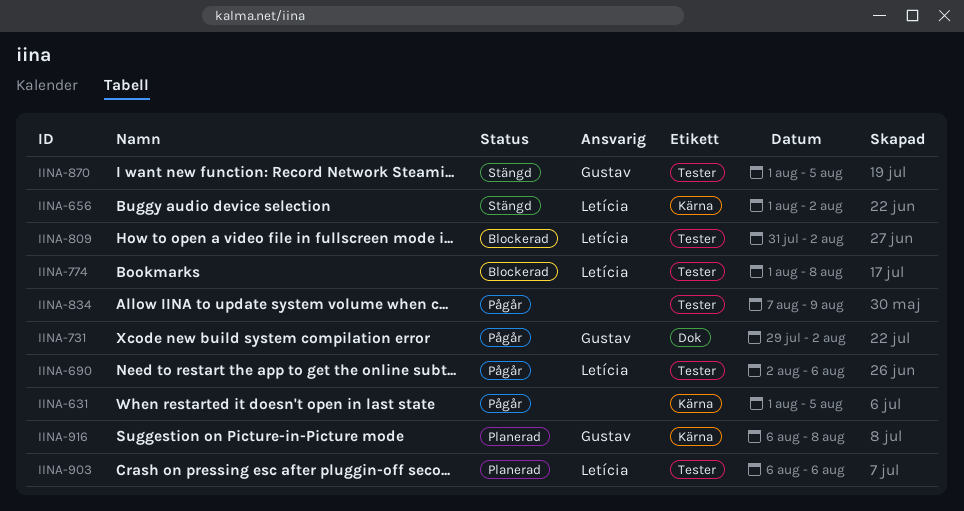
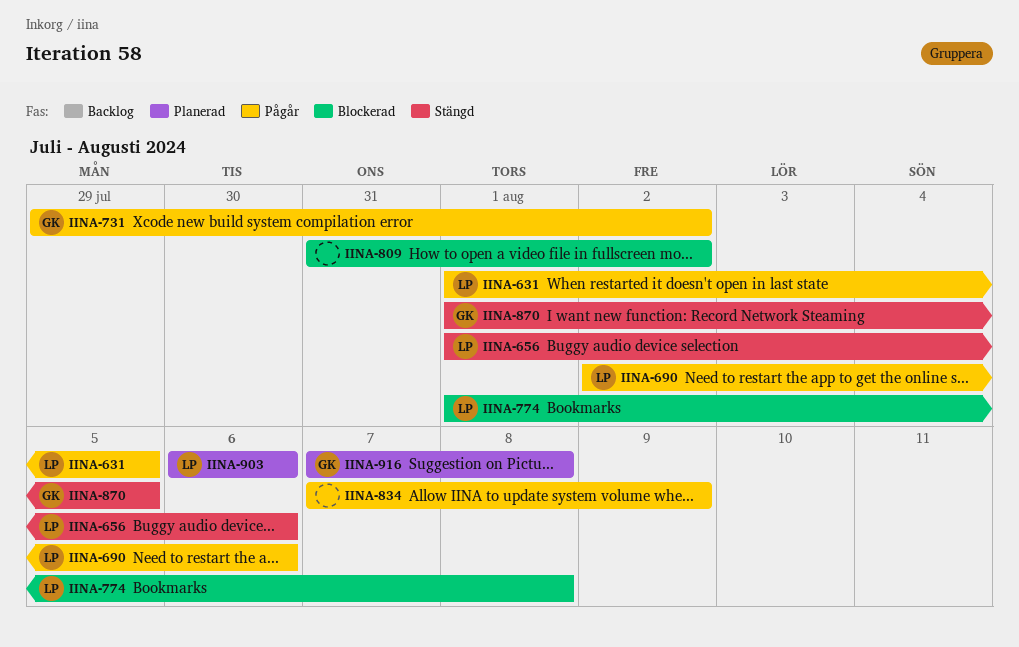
IINA-631, owner: none -> Letícia
IINA-656, due: Aug 2 -> Aug 6
IINA-809, owner: Letícia -> none
IINA-916, start: Aug 6 -> Aug 7

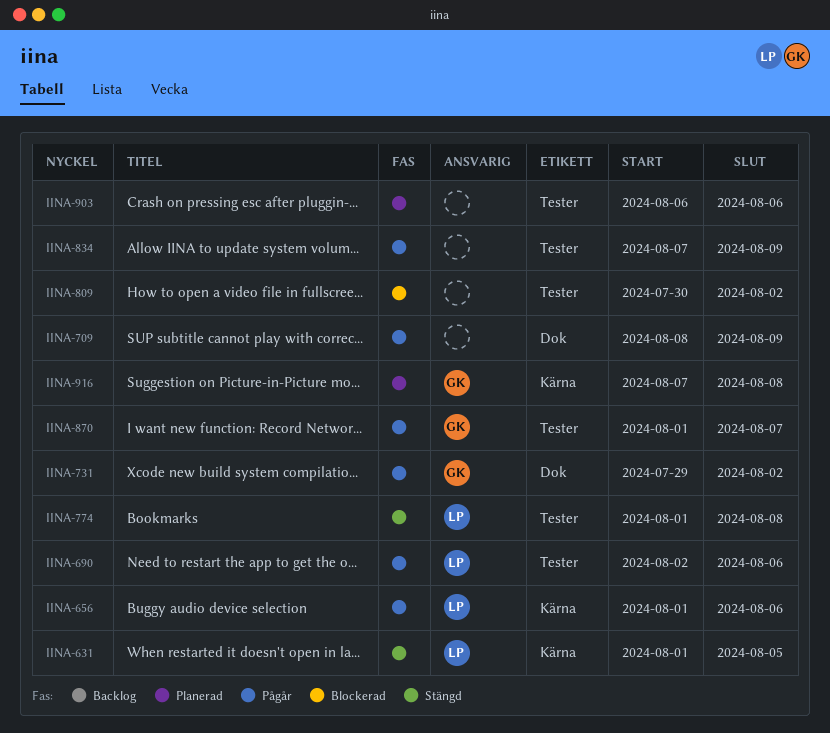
IINA-631, status: Pågår -> Stängd
IINA-656, status: Stängd -> Pågår
IINA-709: none -> present
IINA-774, status: Blockerad -> Stängd
IINA-809, start: Jul 31 -> Jul 30
IINA-870, status: Stängd -> Pågår
IINA-870, due: Aug 5 -> Aug 7
IINA-903, owner: LP -> none

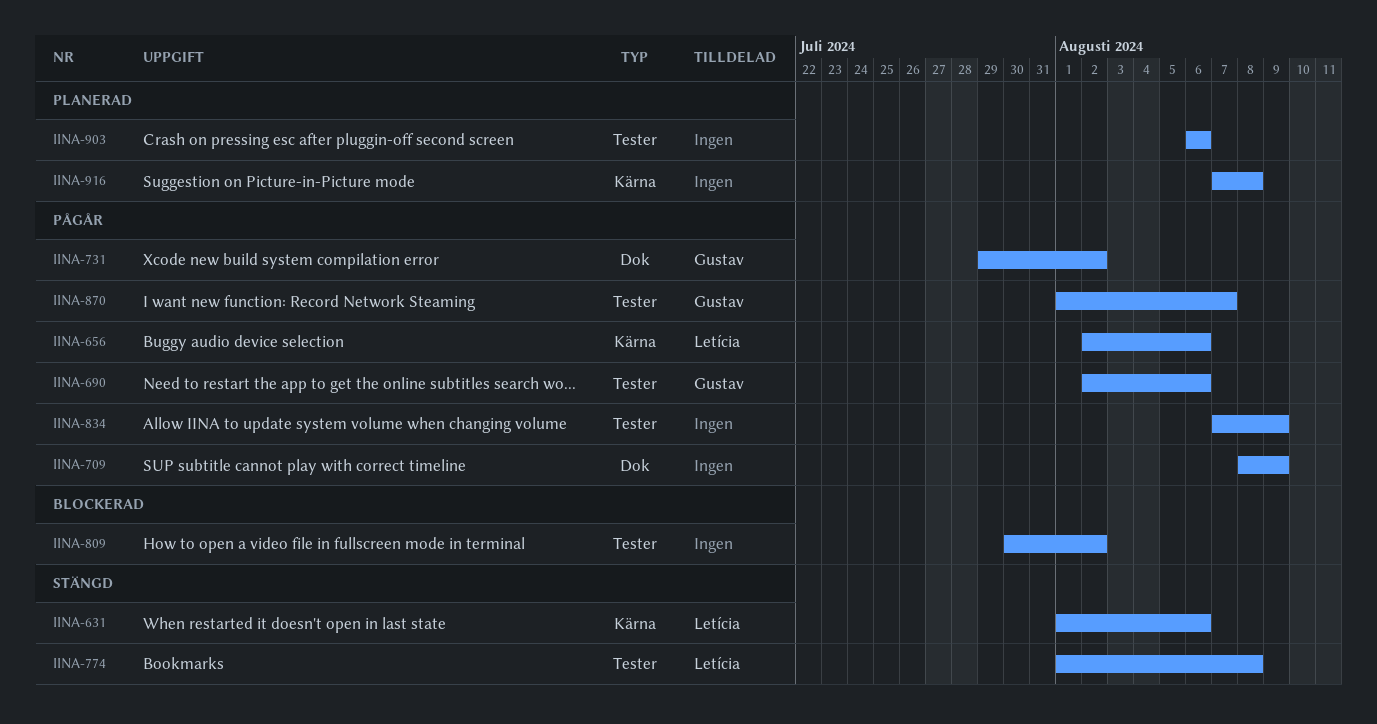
IINA-631, due: Aug 5 -> Aug 6
IINA-656, start: Aug 1 -> Aug 2
IINA-690, owner: Letícia -> Gustav
IINA-916, owner: Gustav -> none

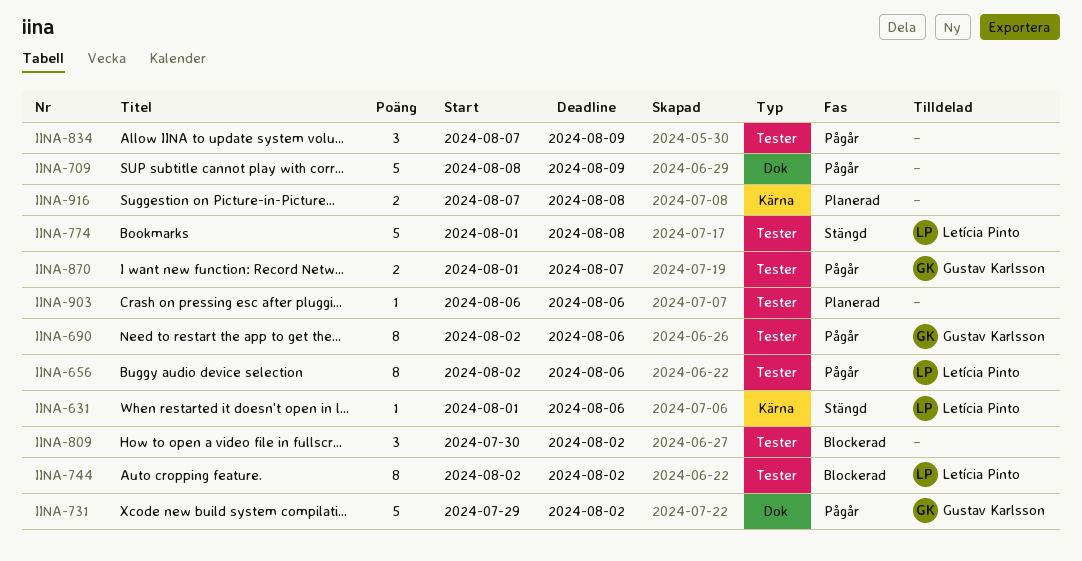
IINA-656, label: Kärna -> Tester
IINA-744: none -> present

